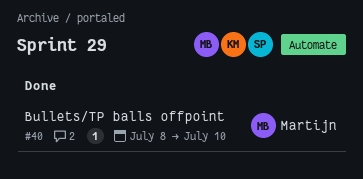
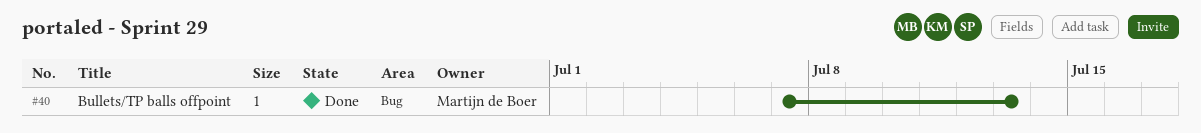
#40, start: Jul 8 -> Jul 7
#40, due: Jul 10 -> Jul 13

